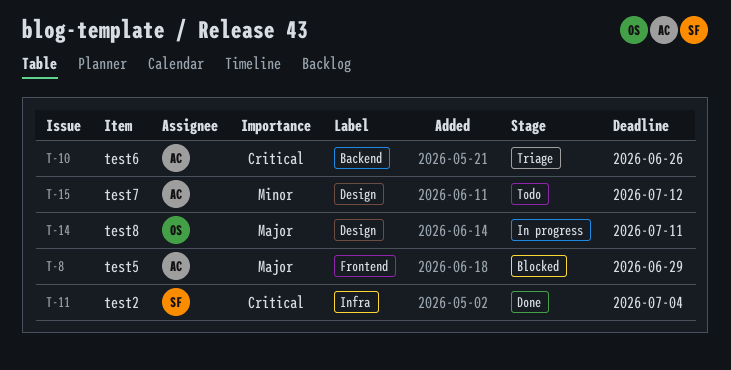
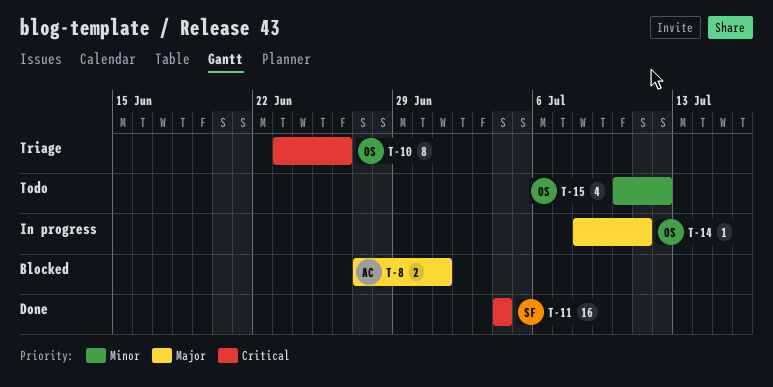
T-8, due: Jun 29 -> Jul 1
T-10, owner: AC -> OS
T-15, owner: AC -> OS

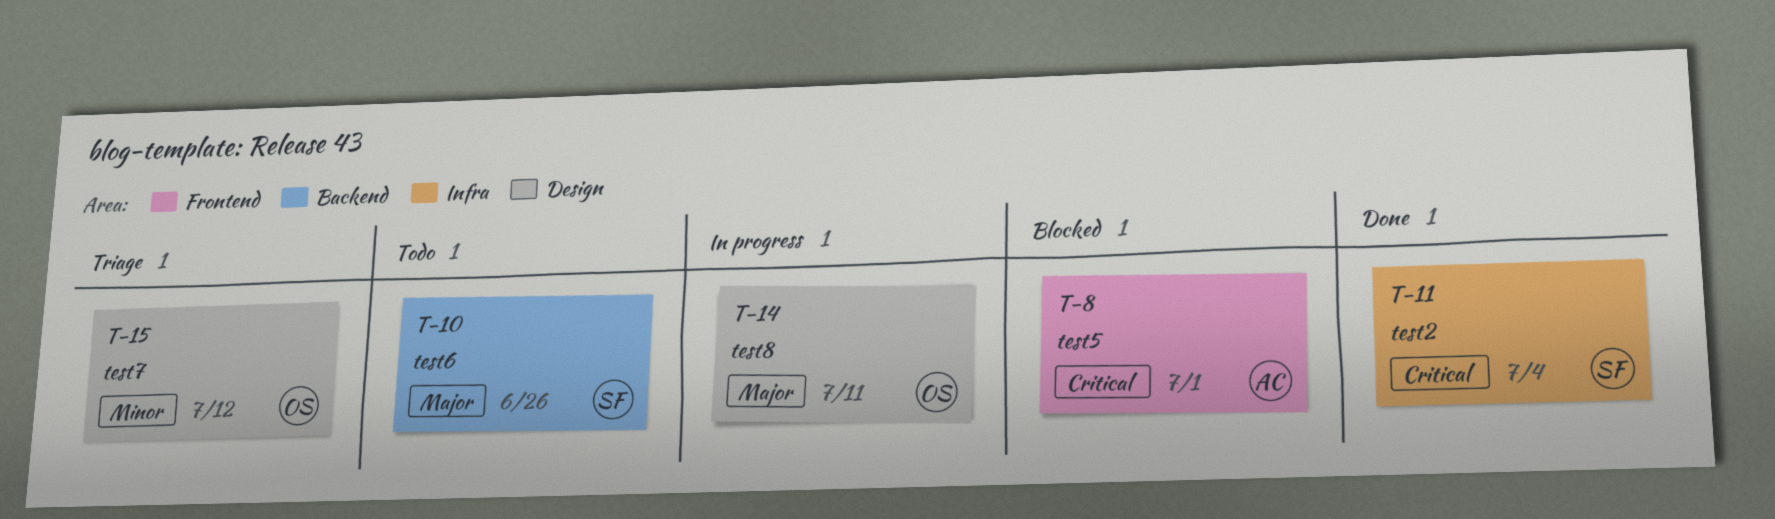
T-8, priority: Major -> Critical
T-10, status: Triage -> Todo
T-10, owner: OS -> SF
T-10, priority: Critical -> Major
T-15, status: Todo -> Triage

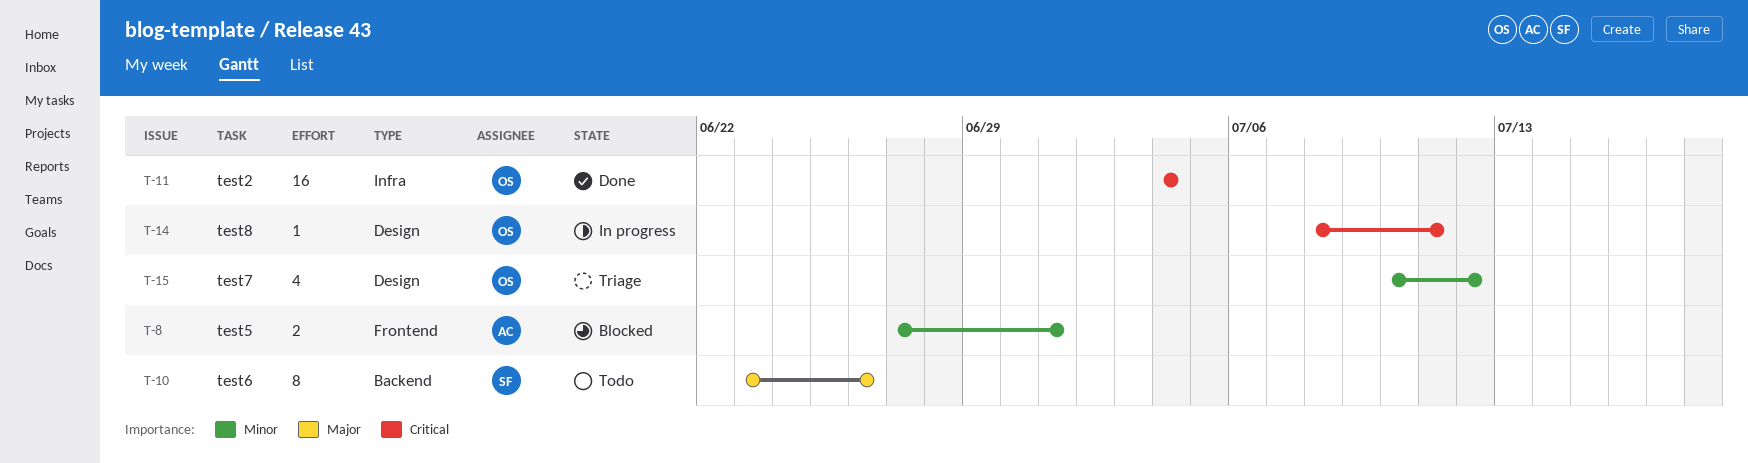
T-8, priority: Critical -> Minor
T-11, owner: SF -> OS
T-14, priority: Major -> Critical

